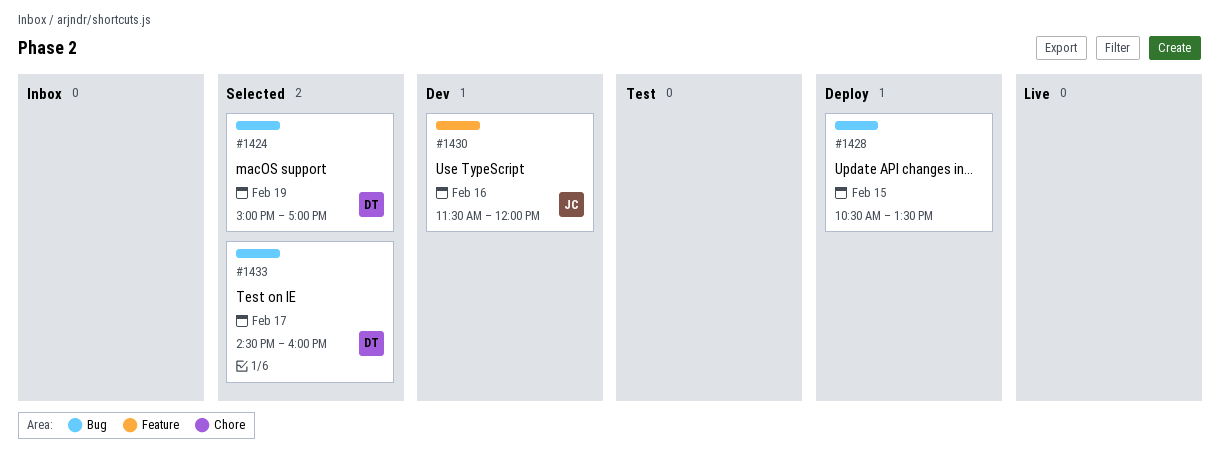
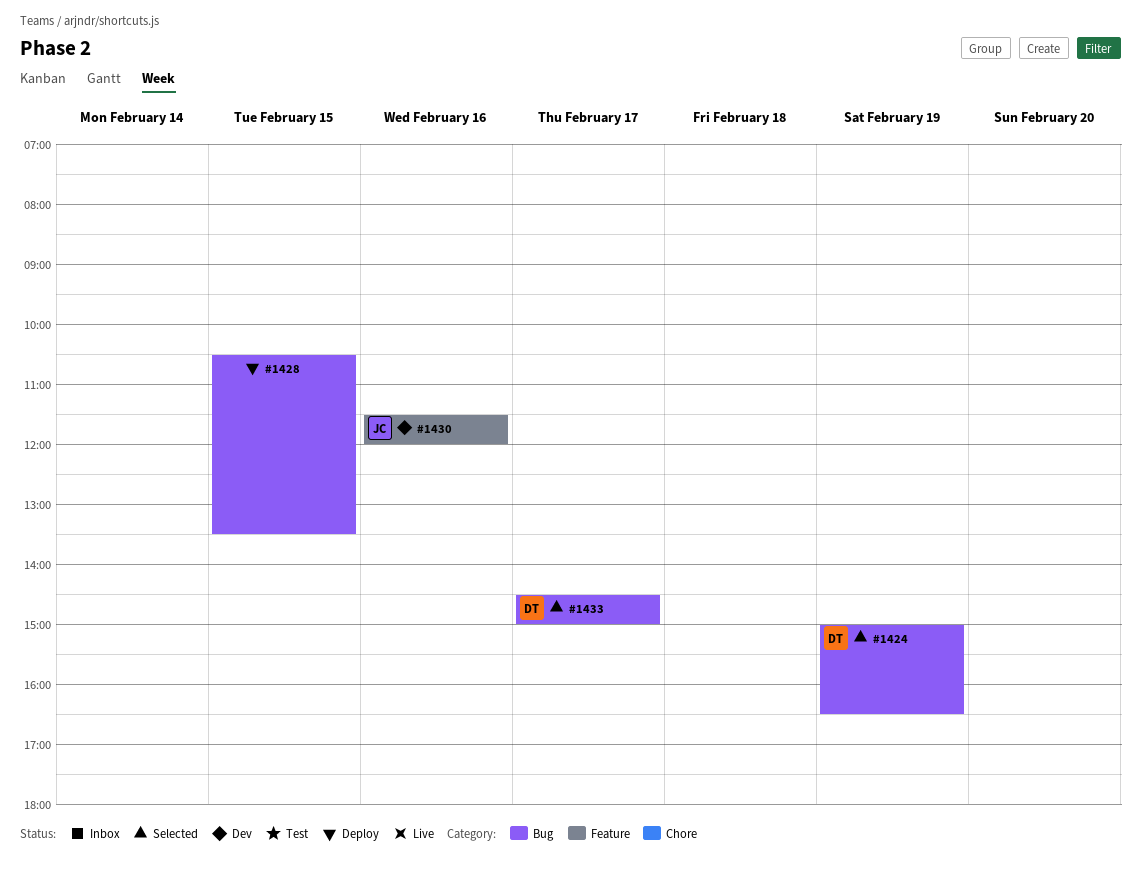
#1424, ends: 17:00 -> 16:30
#1433, ends: 16:00 -> 15:00

